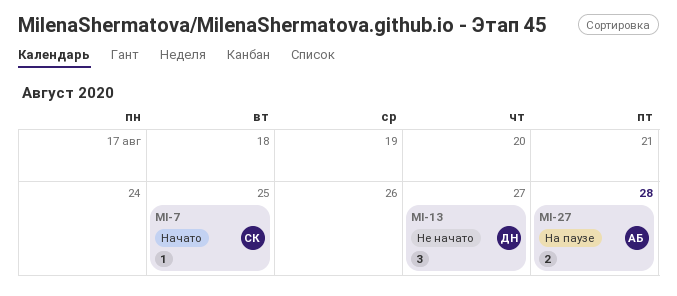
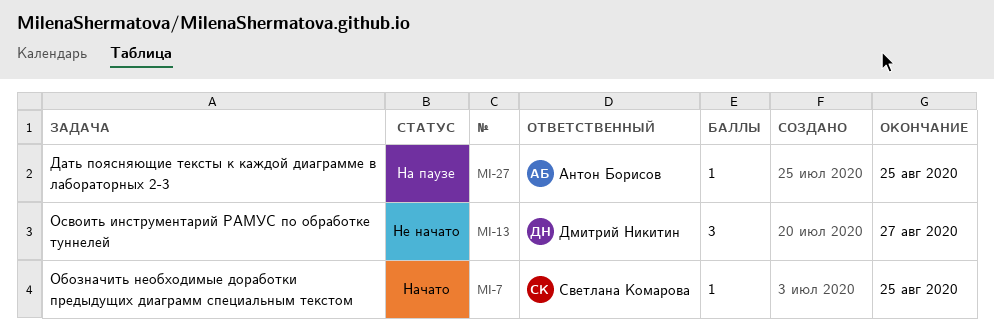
MI-27, estimate: 2 -> 1
MI-27, due: Aug 28 -> Aug 25

